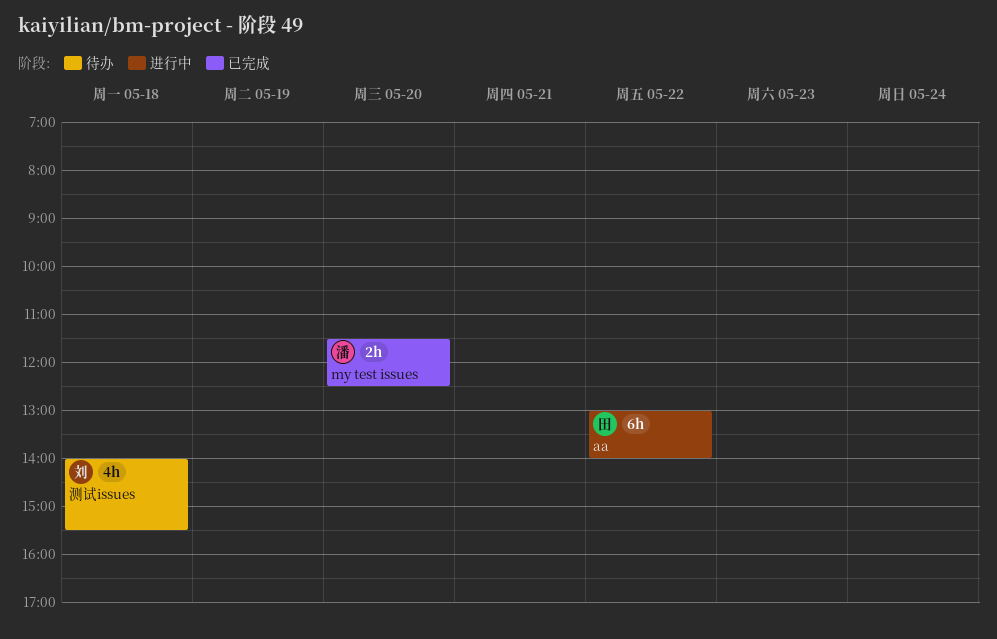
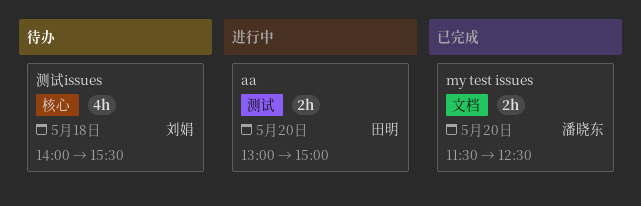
aa, estimate: 6h -> 2h
aa, day: May 22 -> May 20
aa, ends: 14:00 -> 15:00

